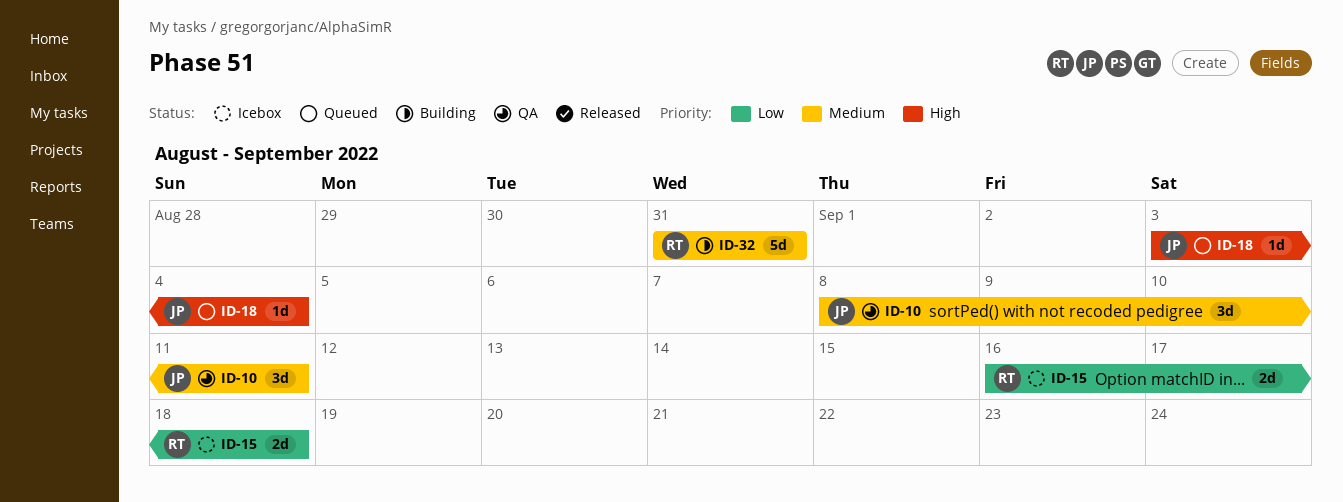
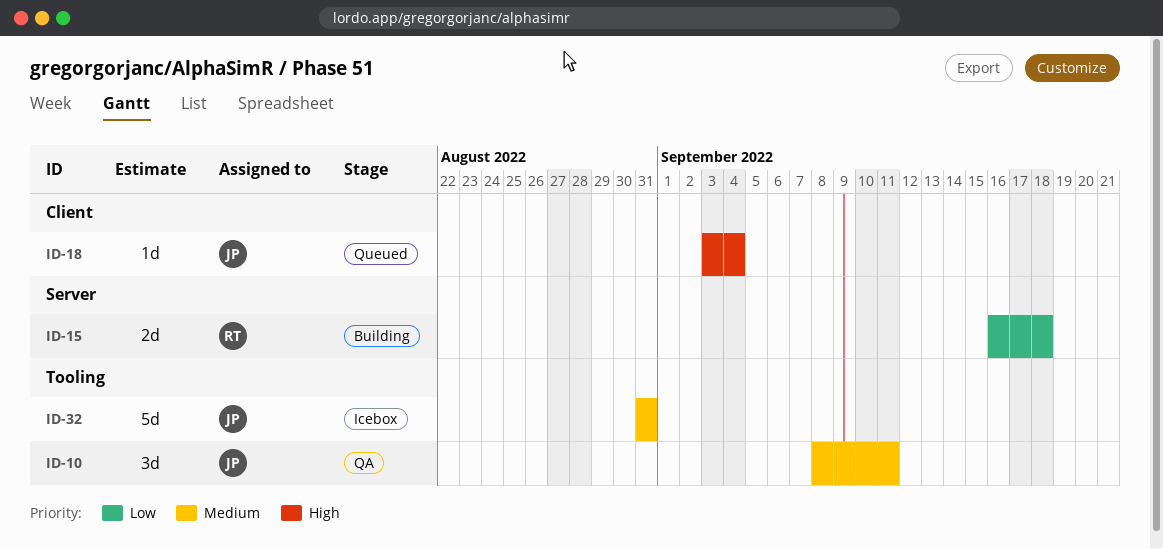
ID-15, status: Icebox -> Building
ID-32, status: Building -> Icebox
ID-32, owner: RT -> JP

